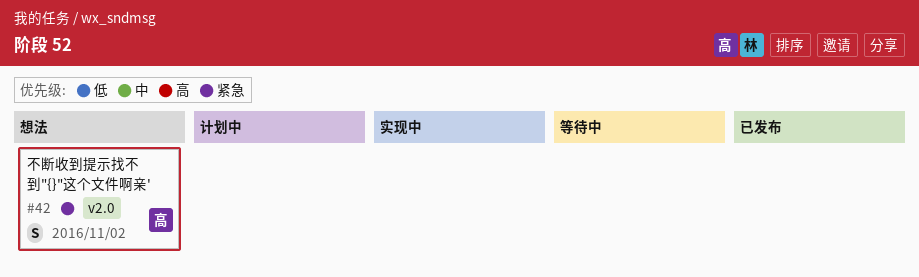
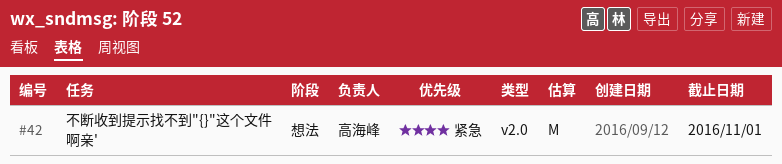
#42, estimate: S -> M
#42, due: Nov 2 -> Nov 1

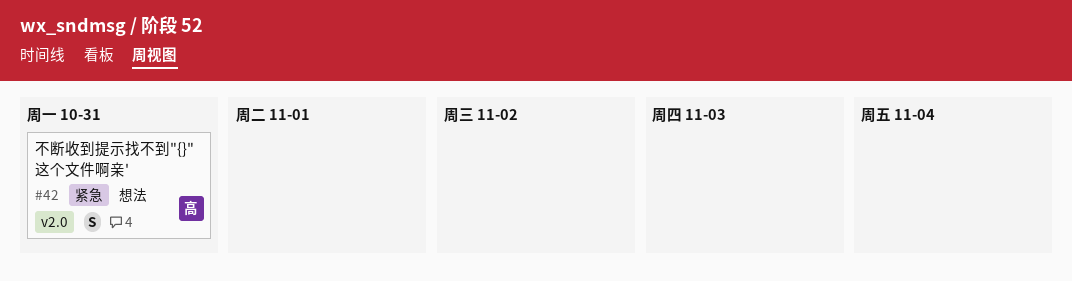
#42, estimate: M -> S
#42, due: Nov 1 -> Oct 31

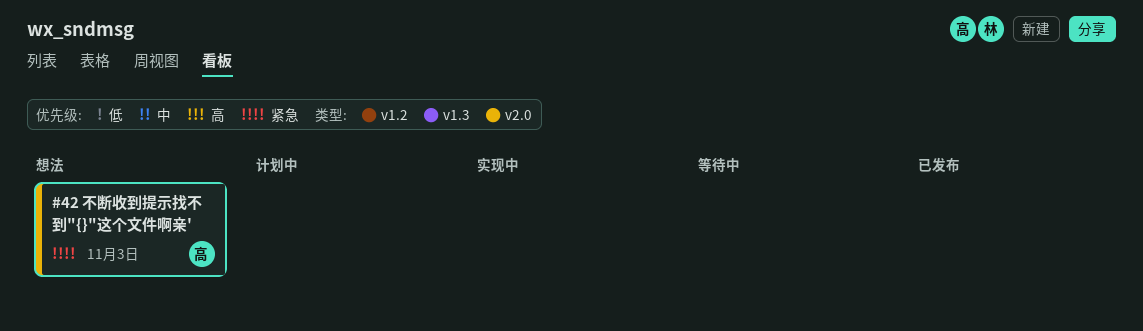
#42, due: Oct 31 -> Nov 3

